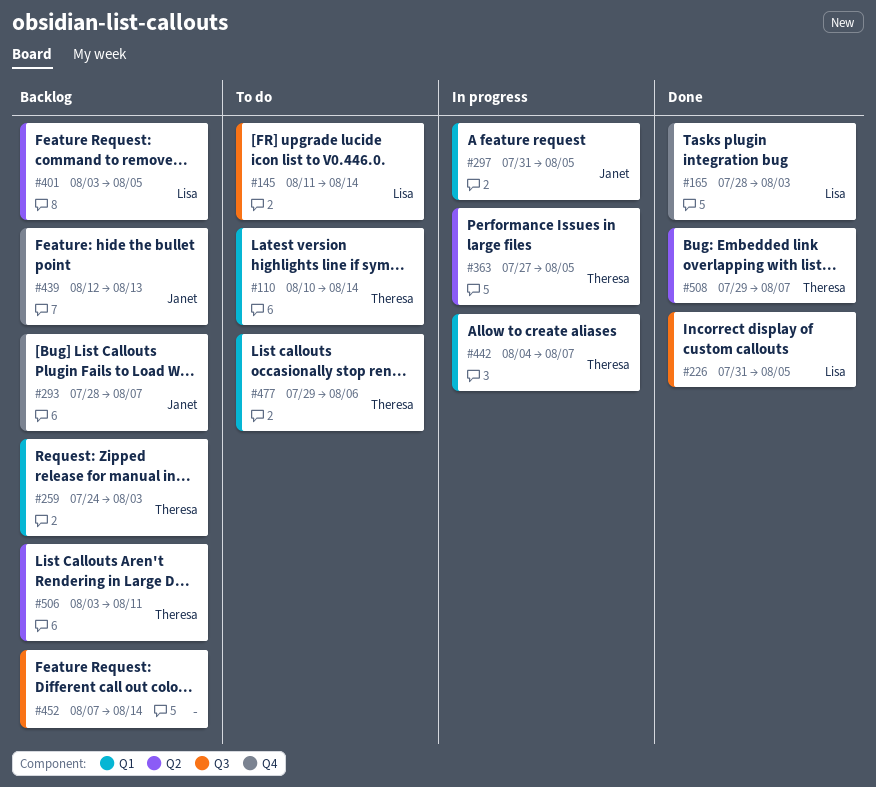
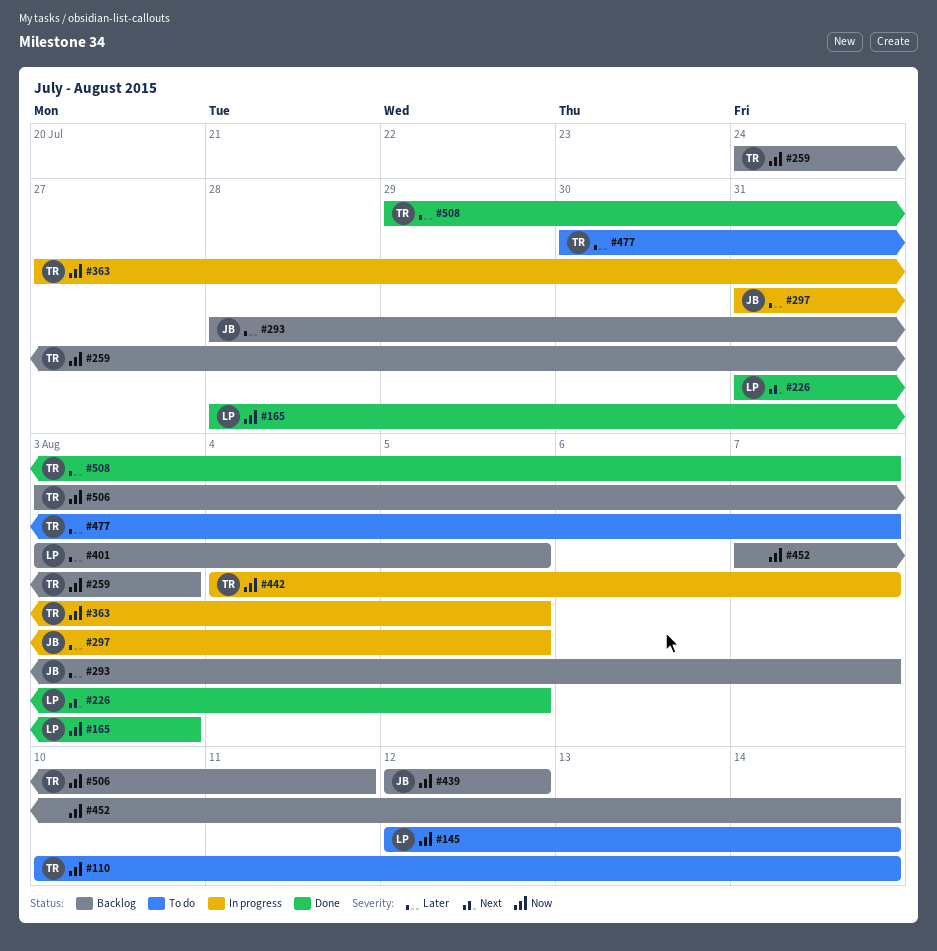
#145, start: Aug 11 -> Aug 12
#439, due: Aug 13 -> Aug 12
#477, start: Jul 29 -> Jul 30
#477, due: Aug 6 -> Aug 7

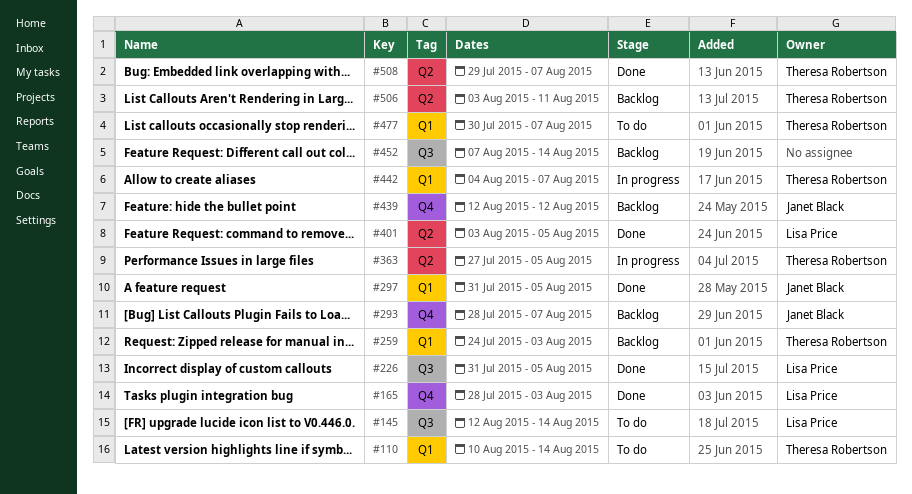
#297, status: In progress -> Done
#401, status: Backlog -> Done

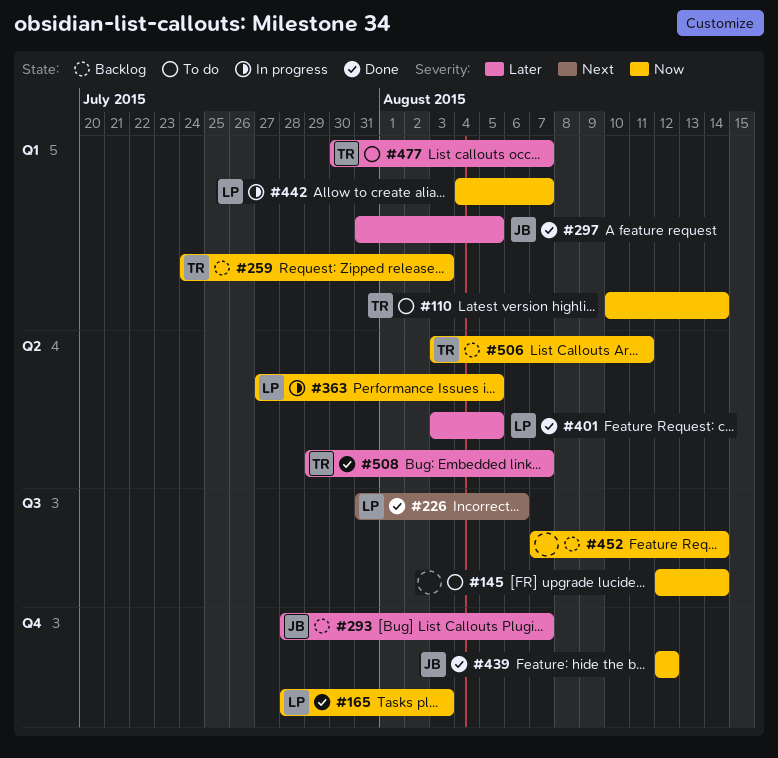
#145, owner: Lisa Price -> none
#226, due: Aug 5 -> Aug 6
#363, owner: Theresa Robertson -> Lisa Price
#439, status: Backlog -> Done
#442, owner: Theresa Robertson -> Lisa Price

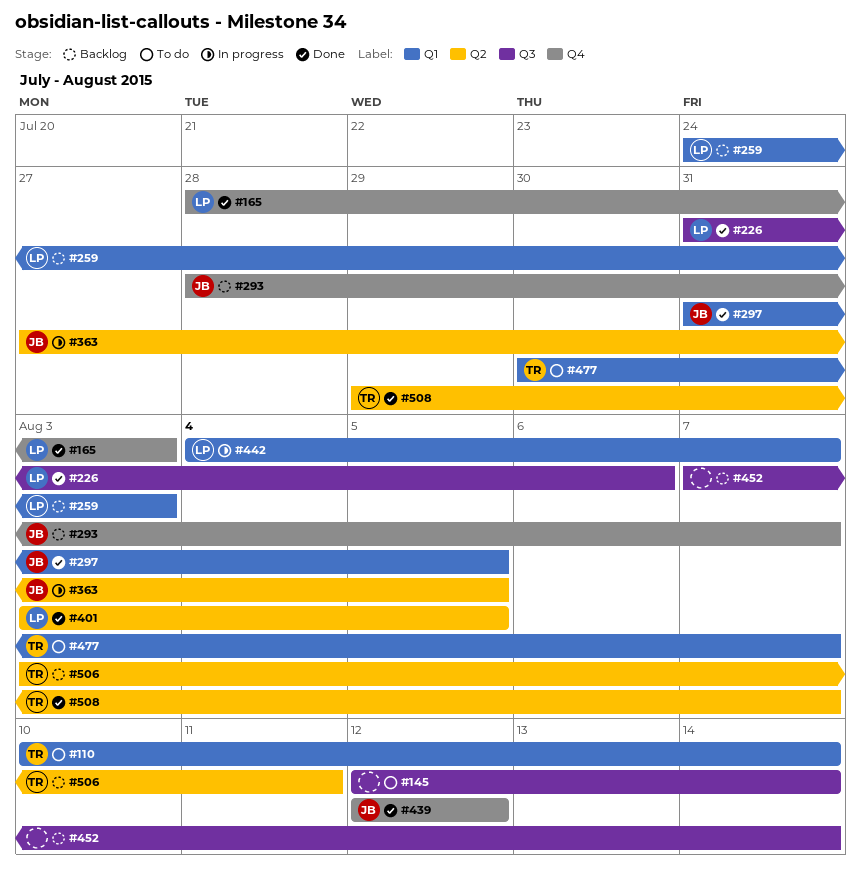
#259, owner: TR -> LP
#363, owner: LP -> JB

